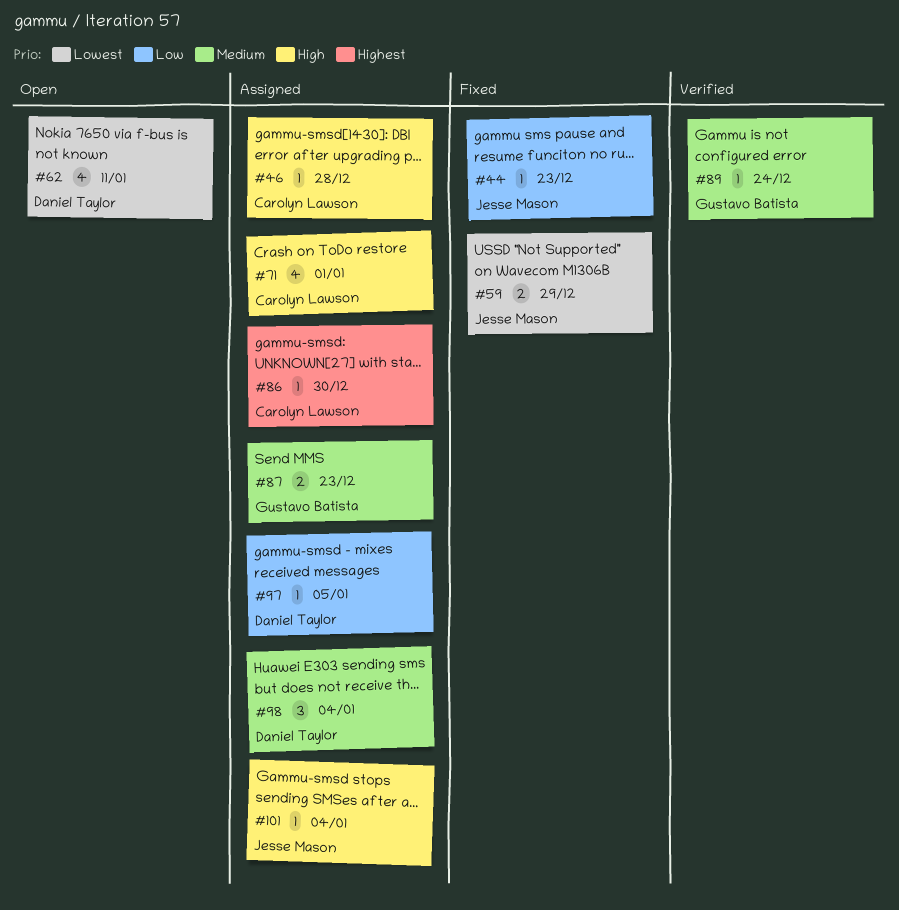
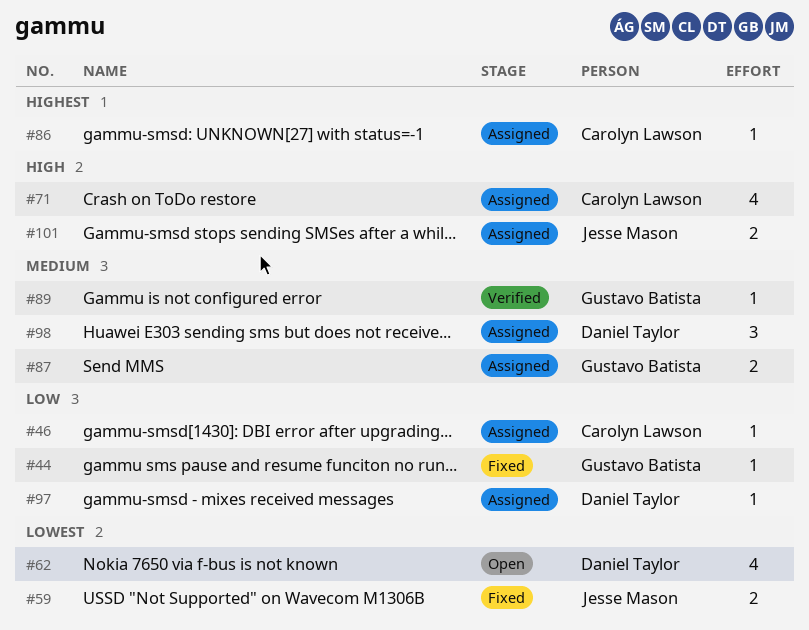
#44, owner: Jesse Mason -> Gustavo Batista
#46, priority: High -> Low
#101, estimate: 1 -> 2

